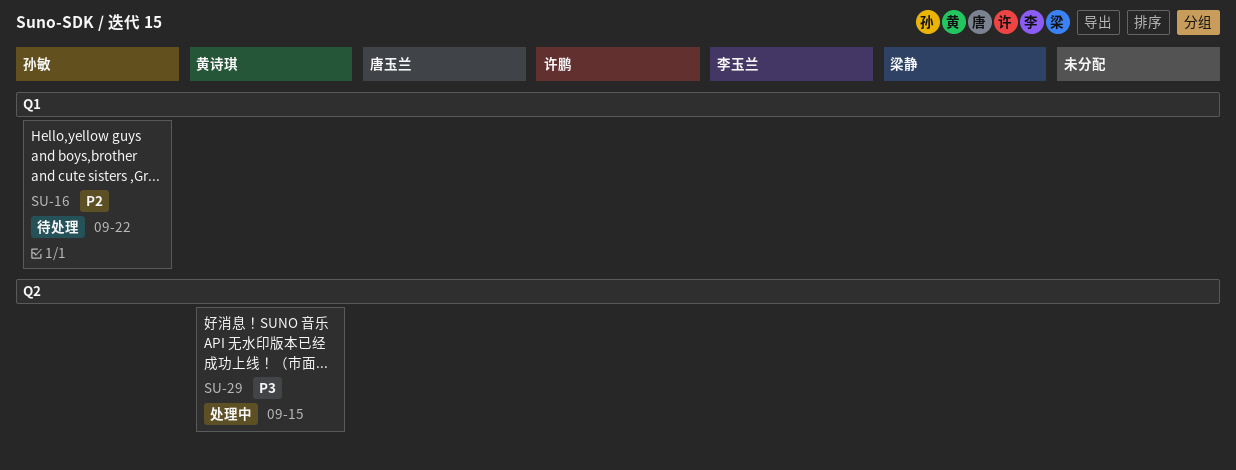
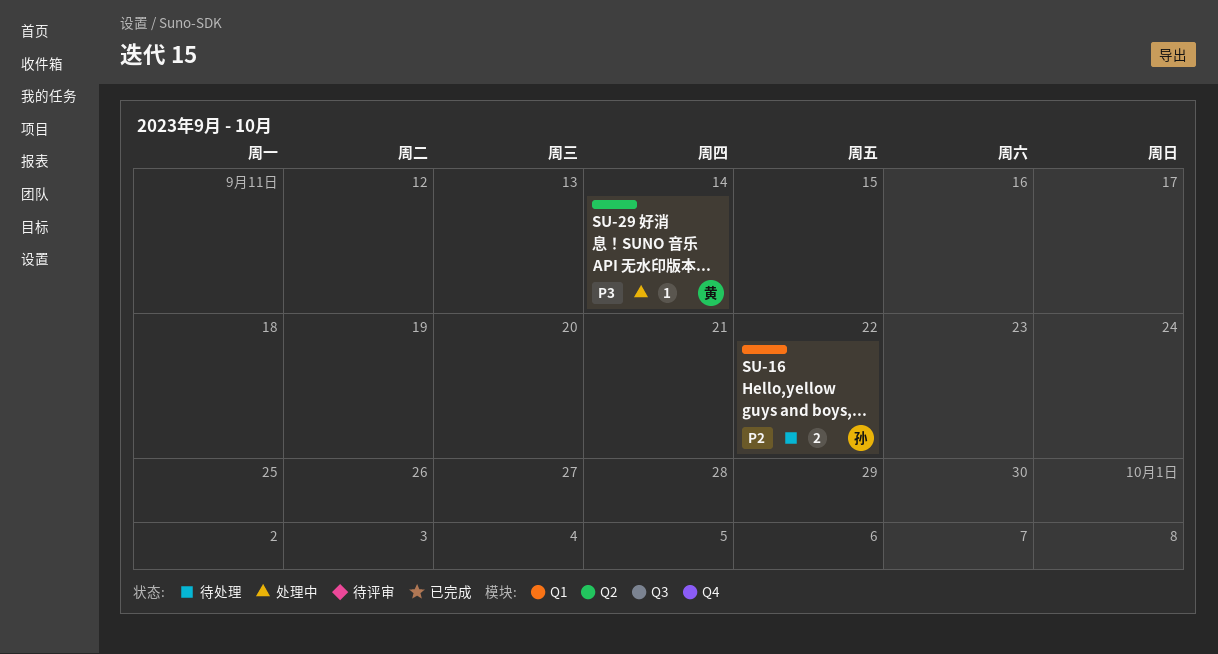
SU-29, due: Sep 15 -> Sep 14

